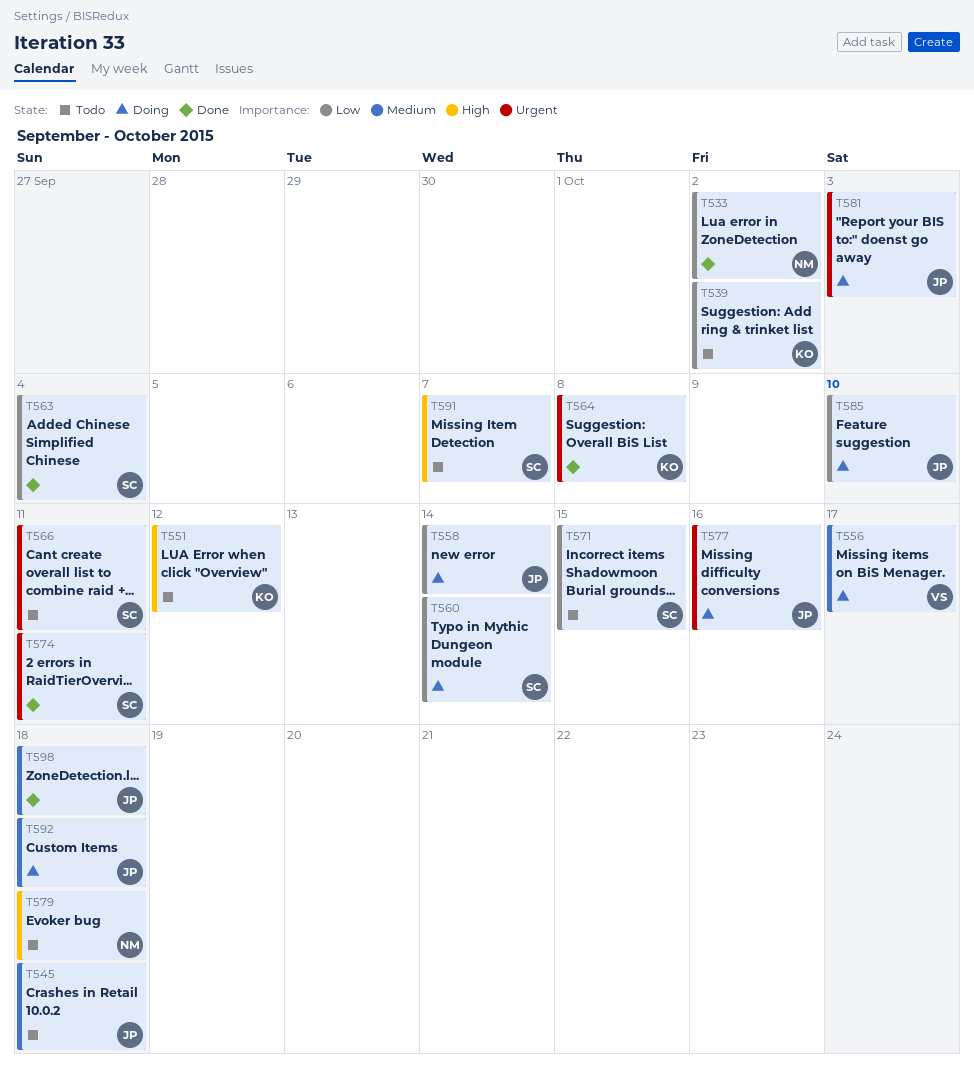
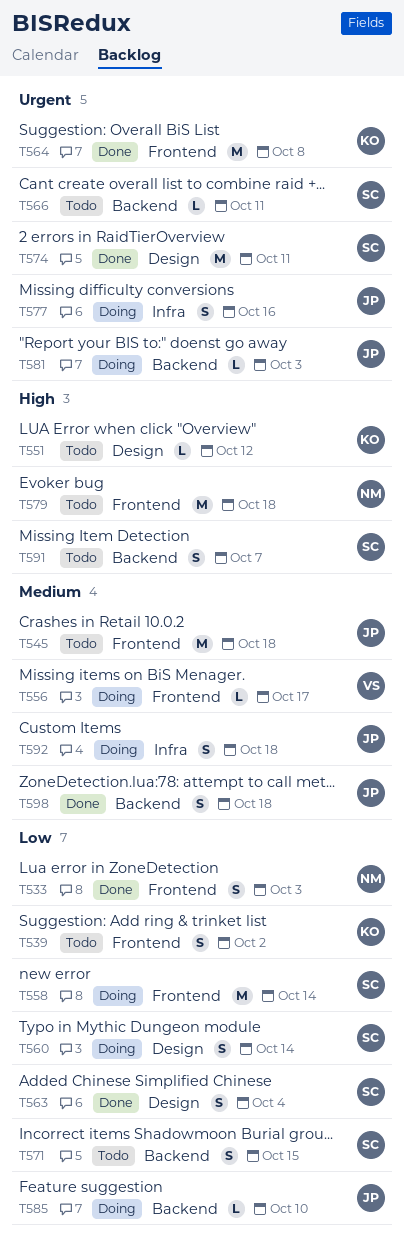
T533, due: Oct 2 -> Oct 3
T558, owner: JP -> SC

